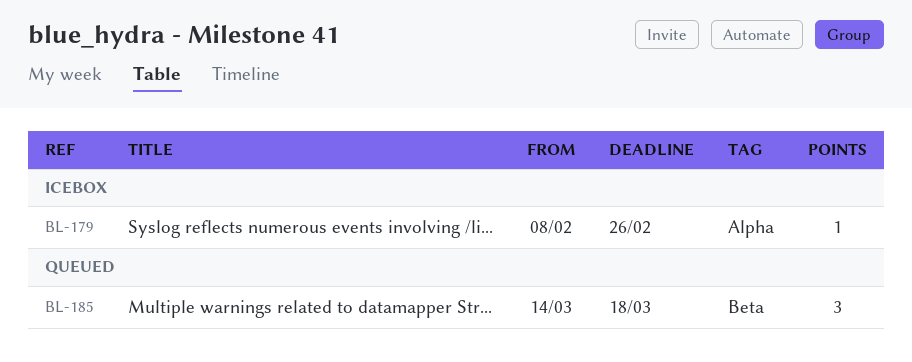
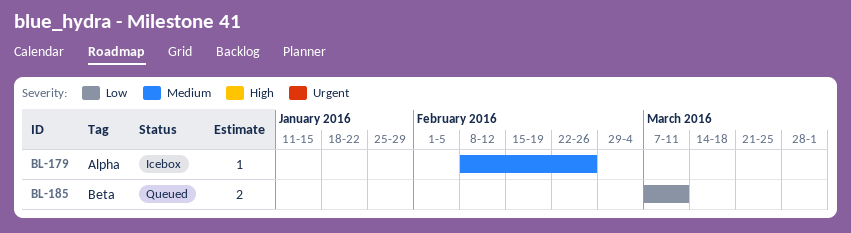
BL-185, estimate: 3 -> 2
BL-185, start: Mar 14 -> Mar 7
BL-185, due: Mar 18 -> Mar 11

